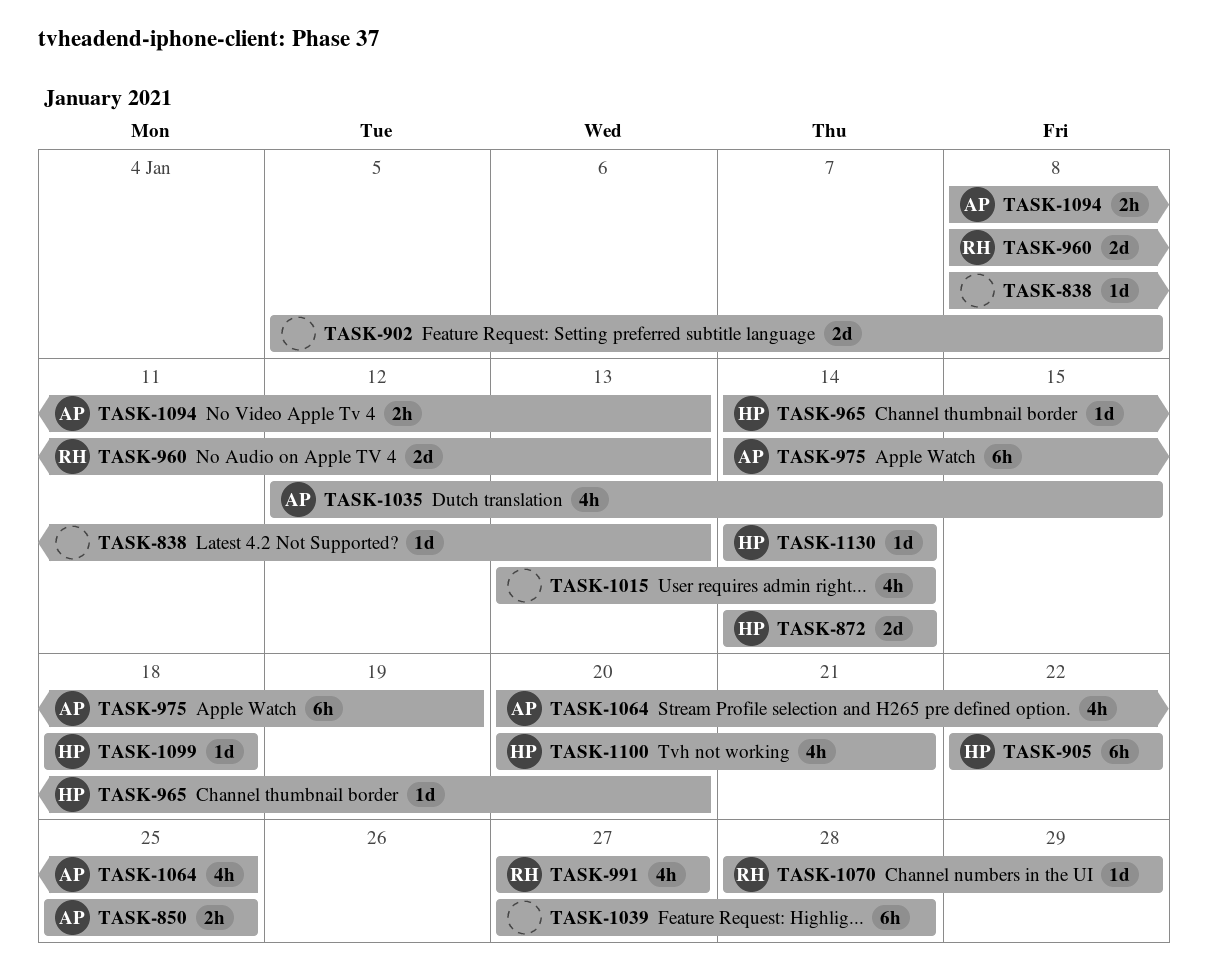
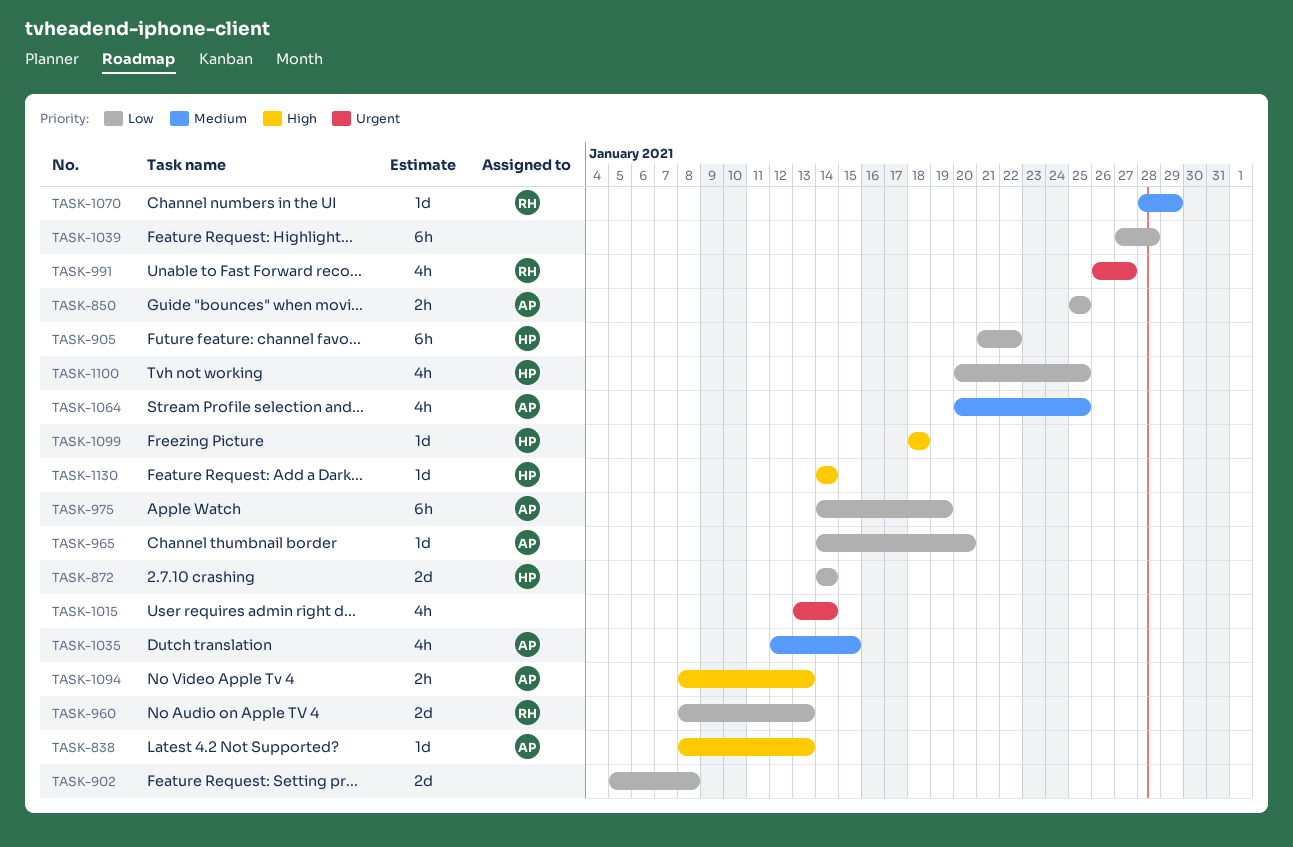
TASK-838, owner: none -> AP
TASK-905, start: Jan 22 -> Jan 21
TASK-965, owner: HP -> AP
TASK-991, start: Jan 27 -> Jan 26
TASK-1100, due: Jan 21 -> Jan 25

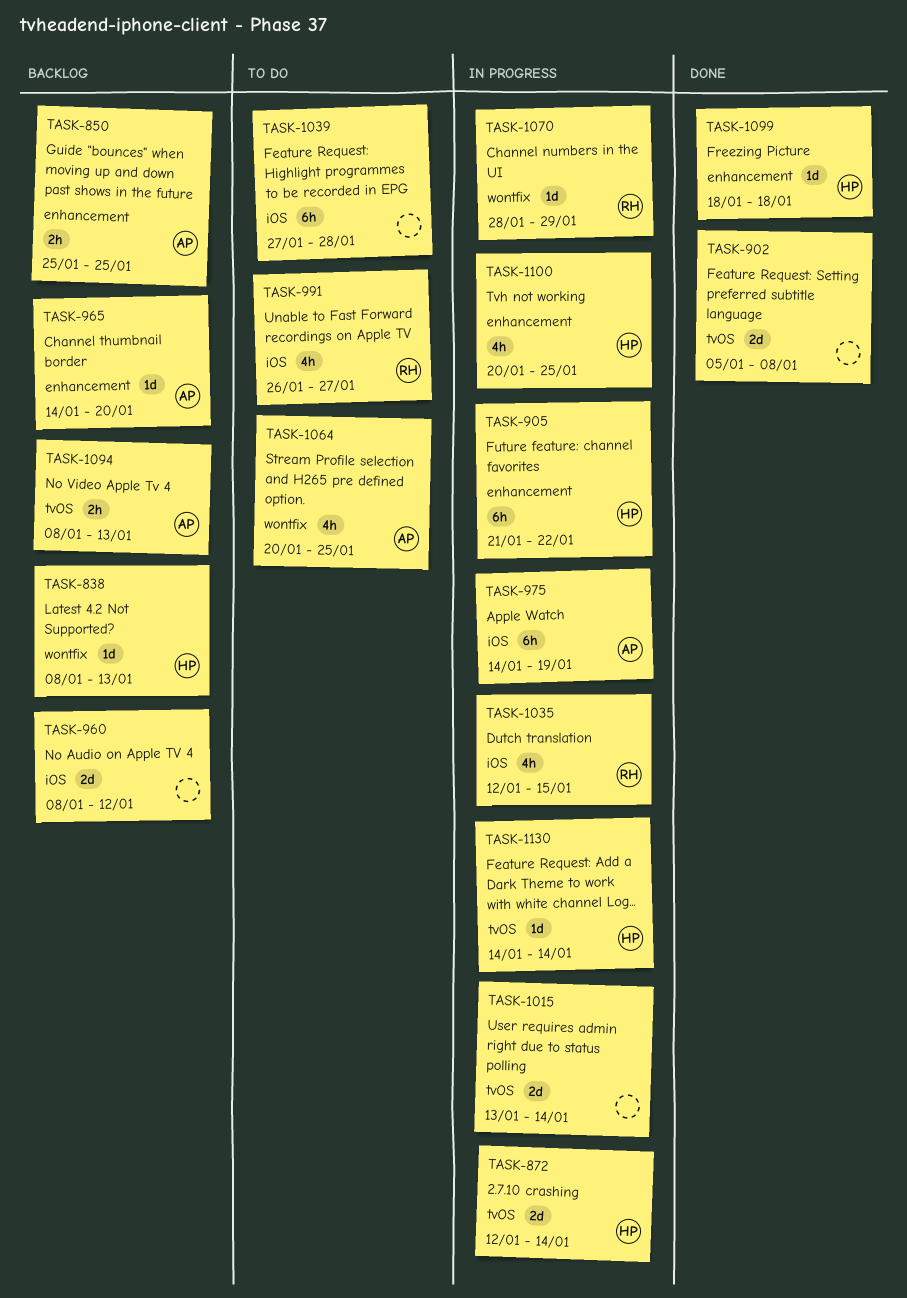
TASK-838, owner: AP -> HP
TASK-872, start: Jan 14 -> Jan 12
TASK-960, owner: RH -> none
TASK-960, due: Jan 13 -> Jan 12
TASK-1015, estimate: 4h -> 2d
TASK-1035, owner: AP -> RH

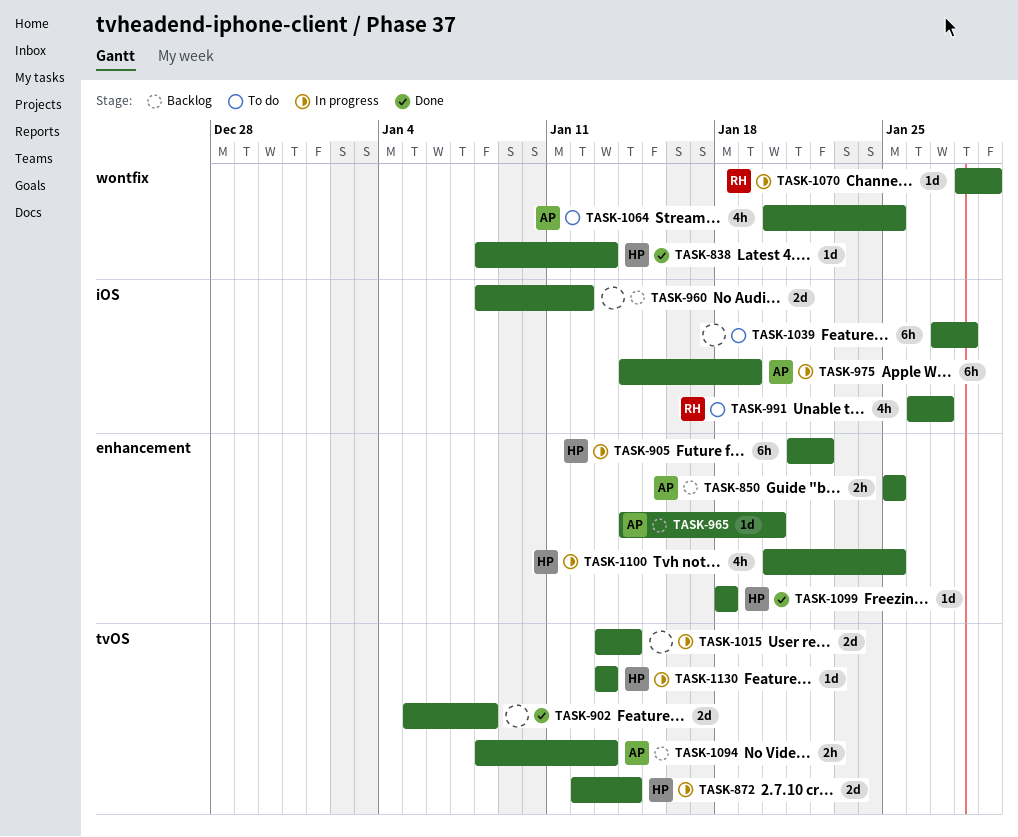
TASK-838, status: Backlog -> Done
TASK-1035: present -> none
TASK-1130, start: Jan 14 -> Jan 13
TASK-1130, due: Jan 14 -> Jan 13

